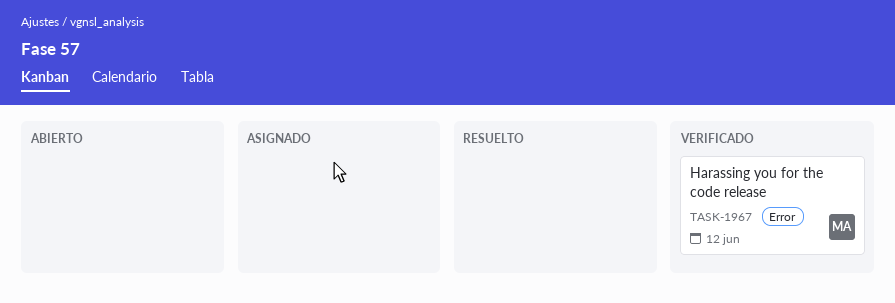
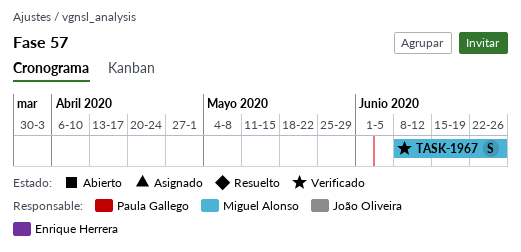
TASK-1967, due: Jun 12 -> Jun 26

